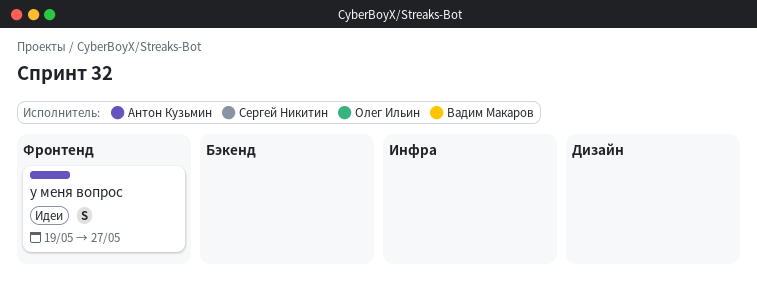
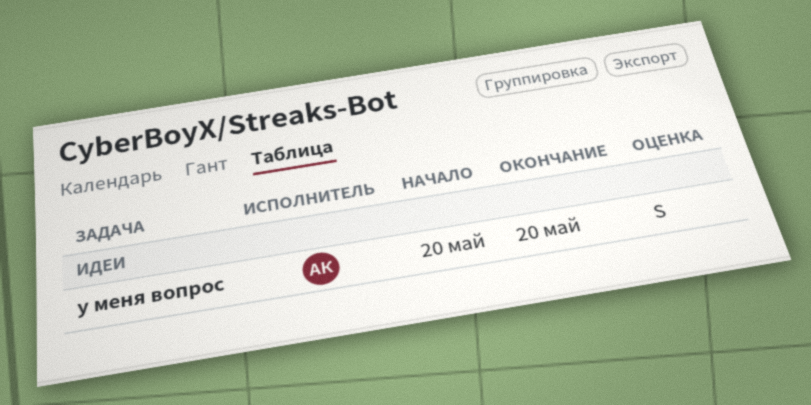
у меня вопрос, start: May 19 -> May 20
у меня вопрос, due: May 27 -> May 20

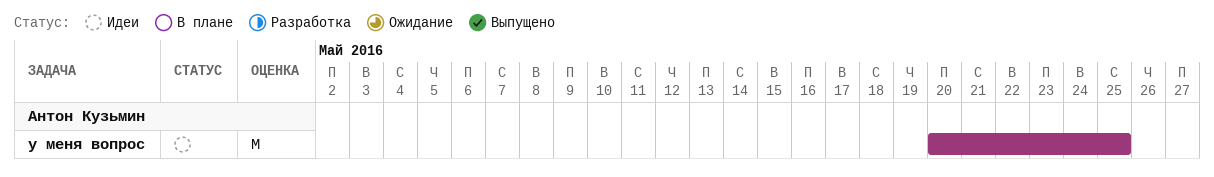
у меня вопрос, estimate: S -> M
у меня вопрос, due: May 20 -> May 25

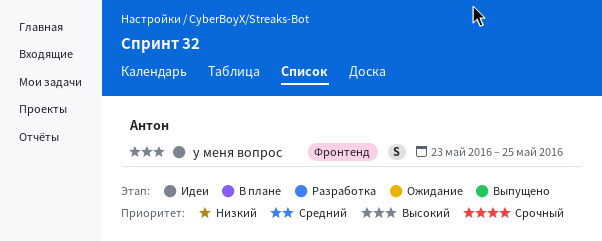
у меня вопрос, estimate: M -> S
у меня вопрос, start: May 20 -> May 23

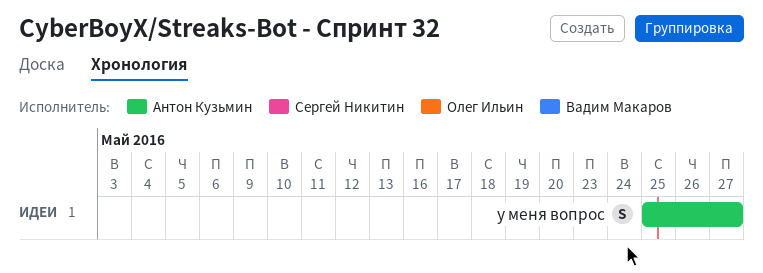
у меня вопрос, start: May 23 -> May 25
у меня вопрос, due: May 25 -> May 27

